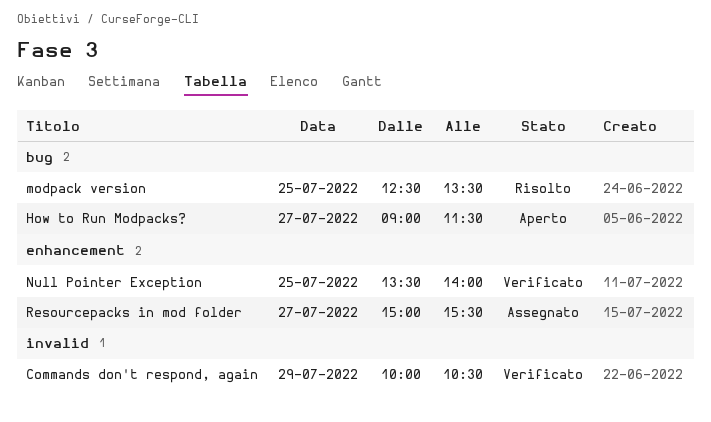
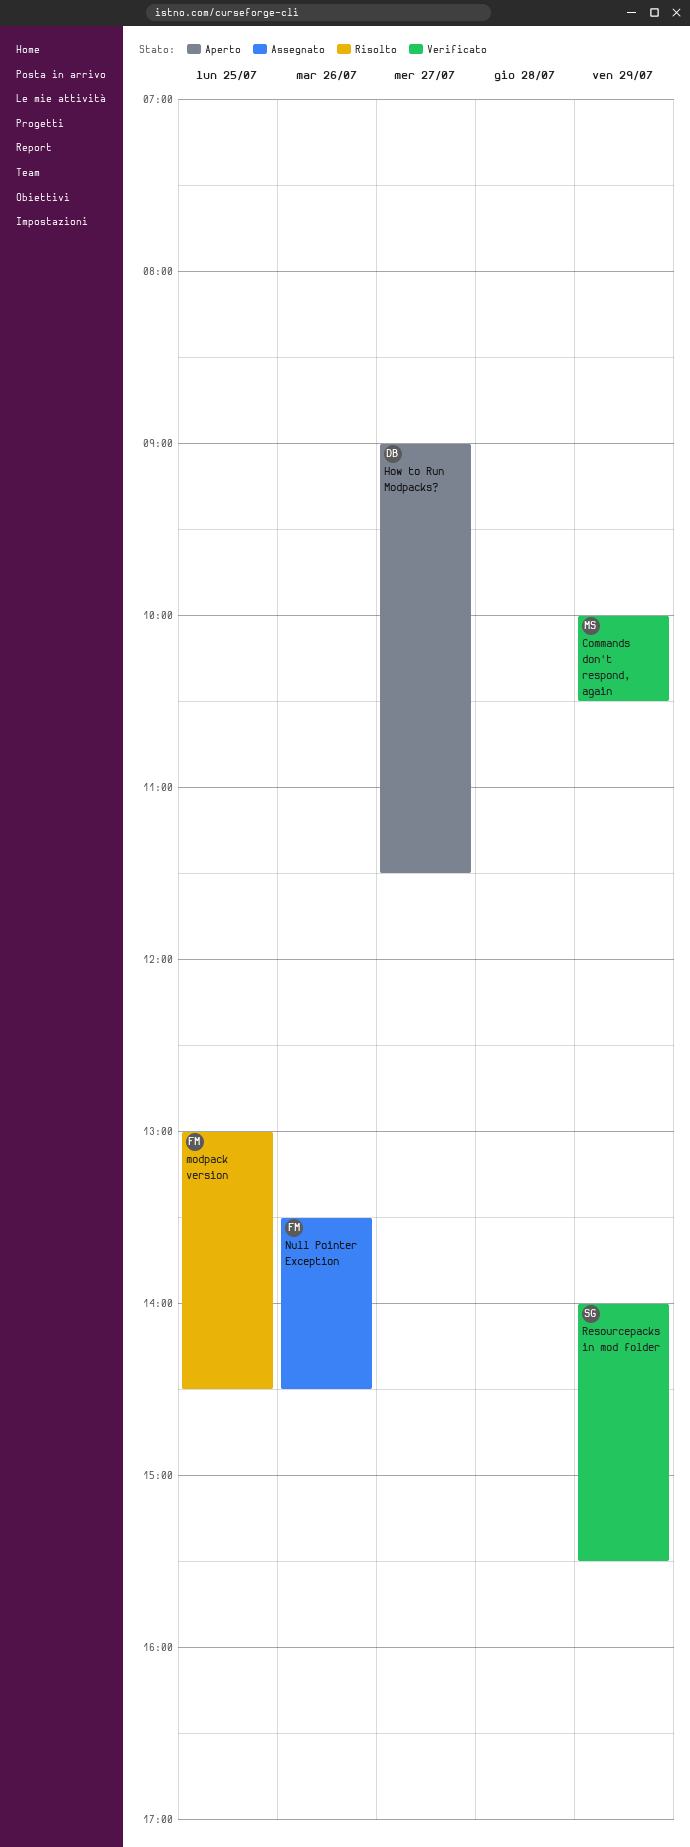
modpack version, begins: 12:30 -> 13:00
modpack version, ends: 13:30 -> 14:30
Null Pointer Exception, status: Verificato -> Assegnato
Null Pointer Exception, day: Jul 25 -> Jul 26
Null Pointer Exception, ends: 14:00 -> 14:30
Resourcepacks in mod folder, status: Assegnato -> Verificato
Resourcepacks in mod folder, day: Jul 27 -> Jul 29
Resourcepacks in mod folder, begins: 15:00 -> 14:00

